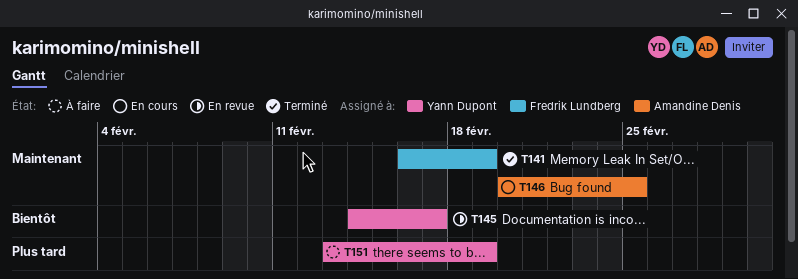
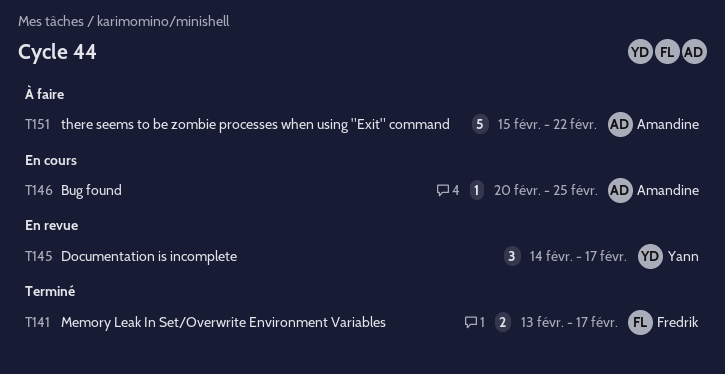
T141, start: Feb 16 -> Feb 13
T141, due: Feb 19 -> Feb 17
T151, owner: Yann Dupont -> Amandine Denis
T151, start: Feb 13 -> Feb 15
T151, due: Feb 19 -> Feb 22

